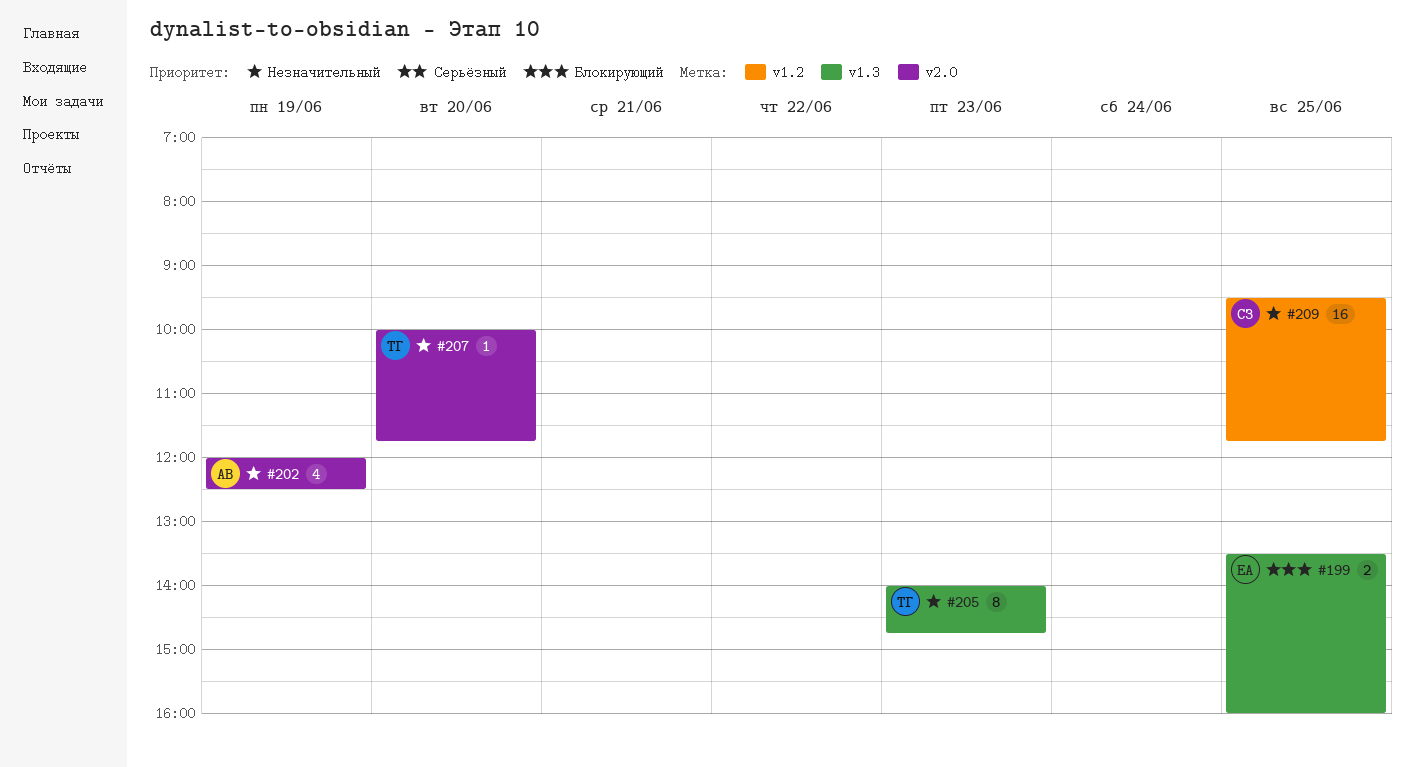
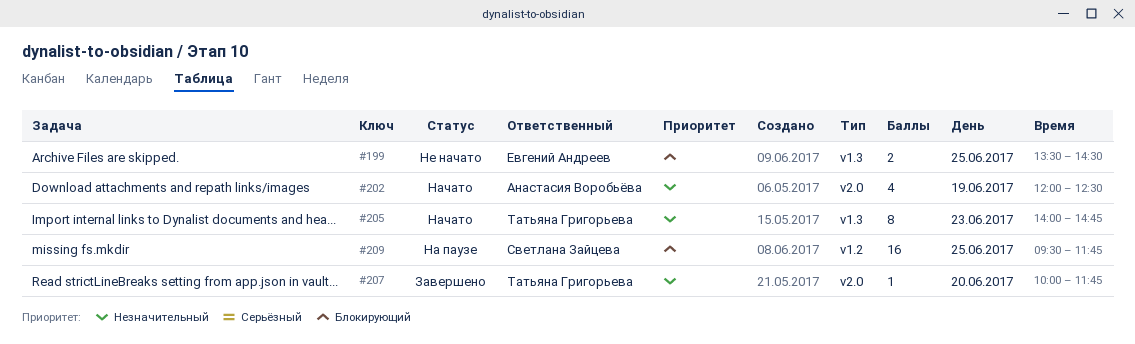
#199, ends: 16:00 -> 14:30
#209, priority: Незначительный -> Блокирующий

